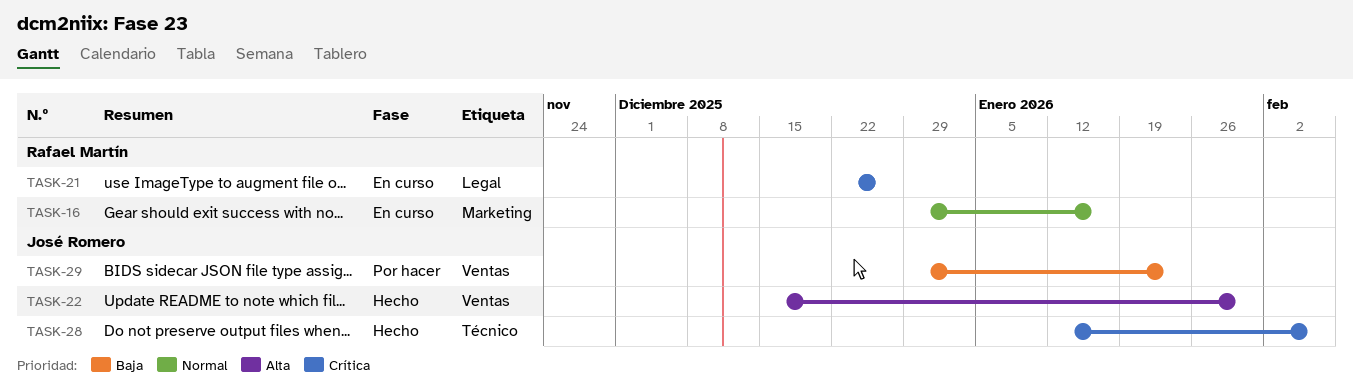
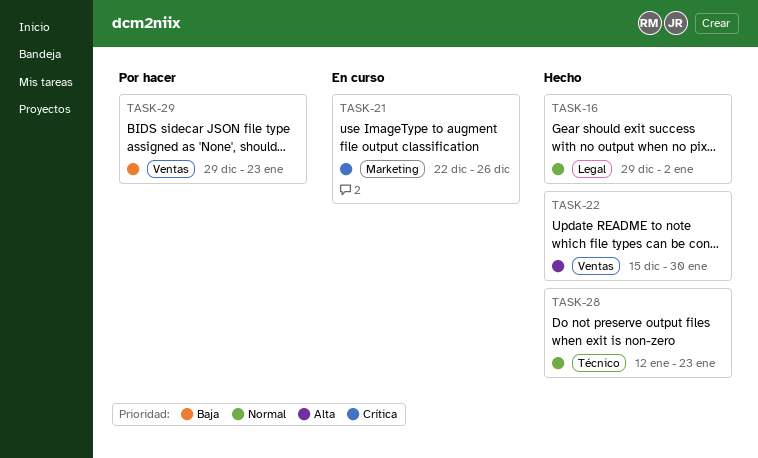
TASK-16, status: En curso -> Hecho
TASK-16, label: Marketing -> Legal
TASK-16, due: Jan 16 -> Jan 2
TASK-21, label: Legal -> Marketing
TASK-28, priority: Crítica -> Normal
TASK-28, due: Feb 6 -> Jan 23

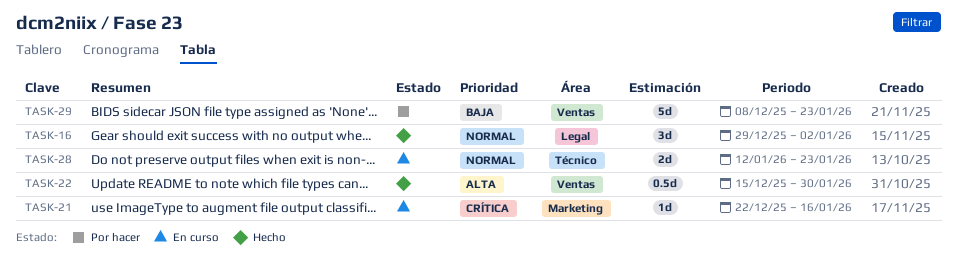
TASK-21, due: Dec 26 -> Jan 16
TASK-28, status: Hecho -> En curso
TASK-29, start: Dec 29 -> Dec 8

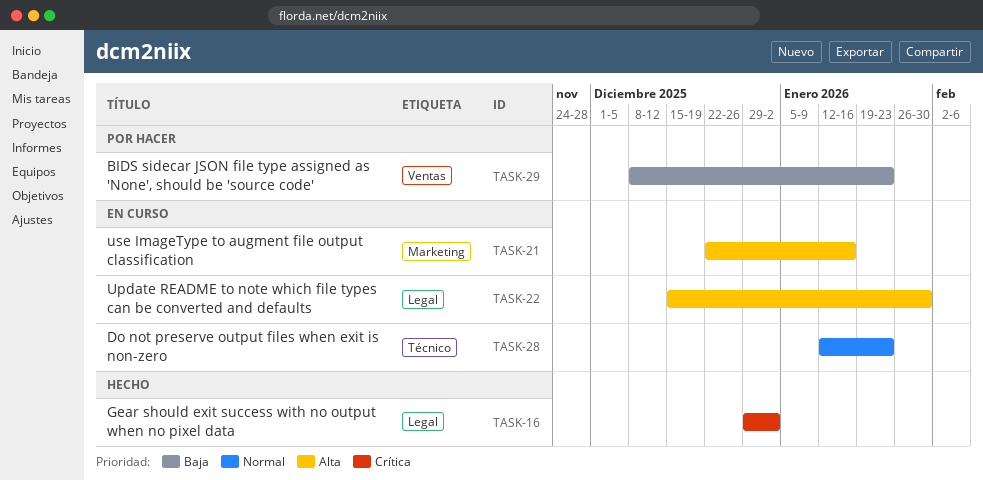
TASK-16, priority: Normal -> Crítica
TASK-21, priority: Crítica -> Alta
TASK-22, status: Hecho -> En curso
TASK-22, label: Ventas -> Legal

